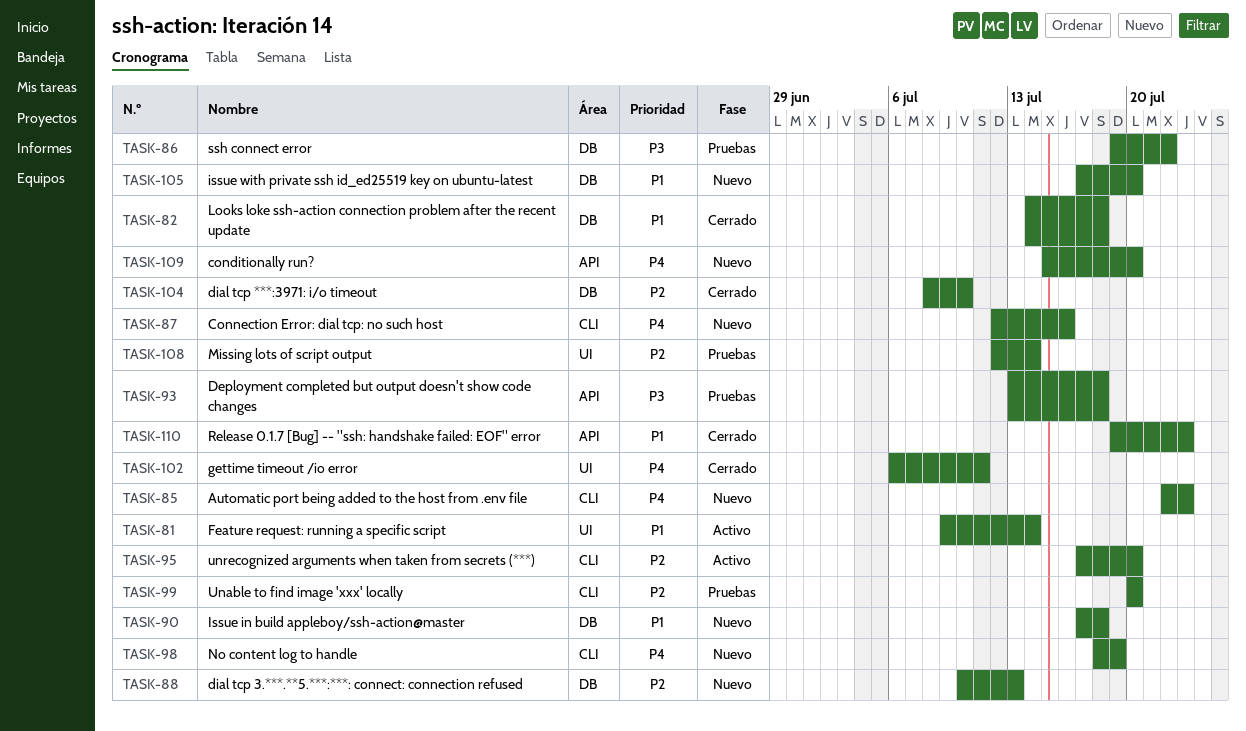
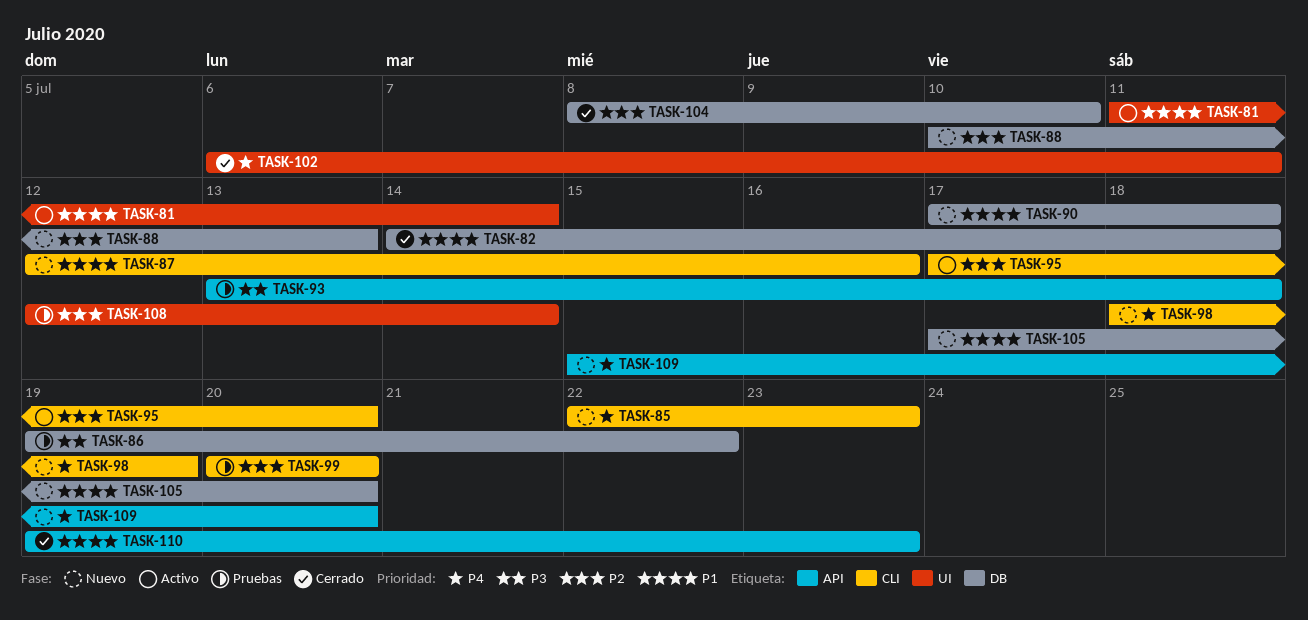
TASK-81, start: Jul 9 -> Jul 11
TASK-87, priority: P4 -> P1

